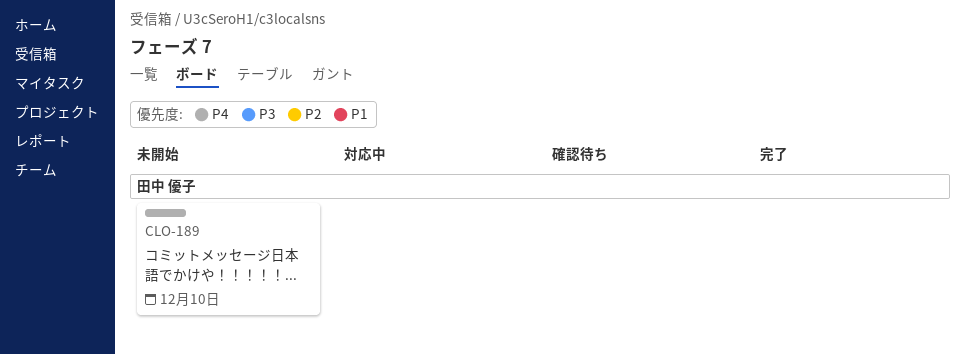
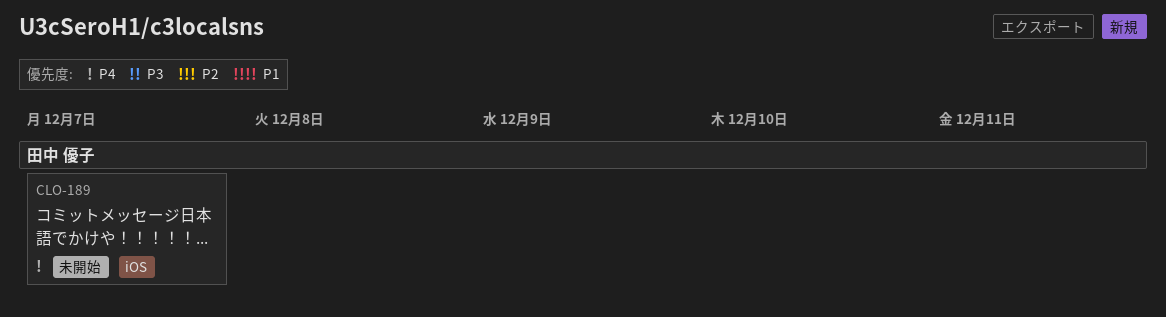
CLO-189, due: Dec 10 -> Dec 7

